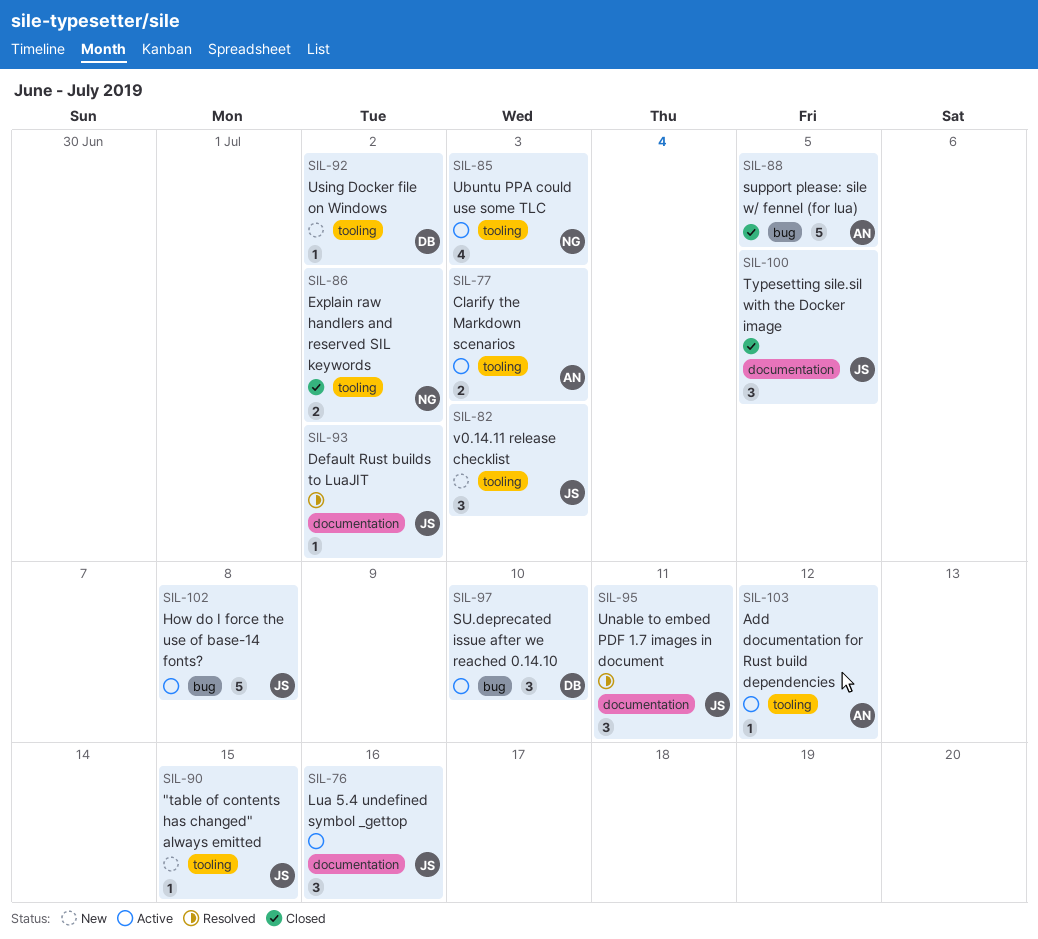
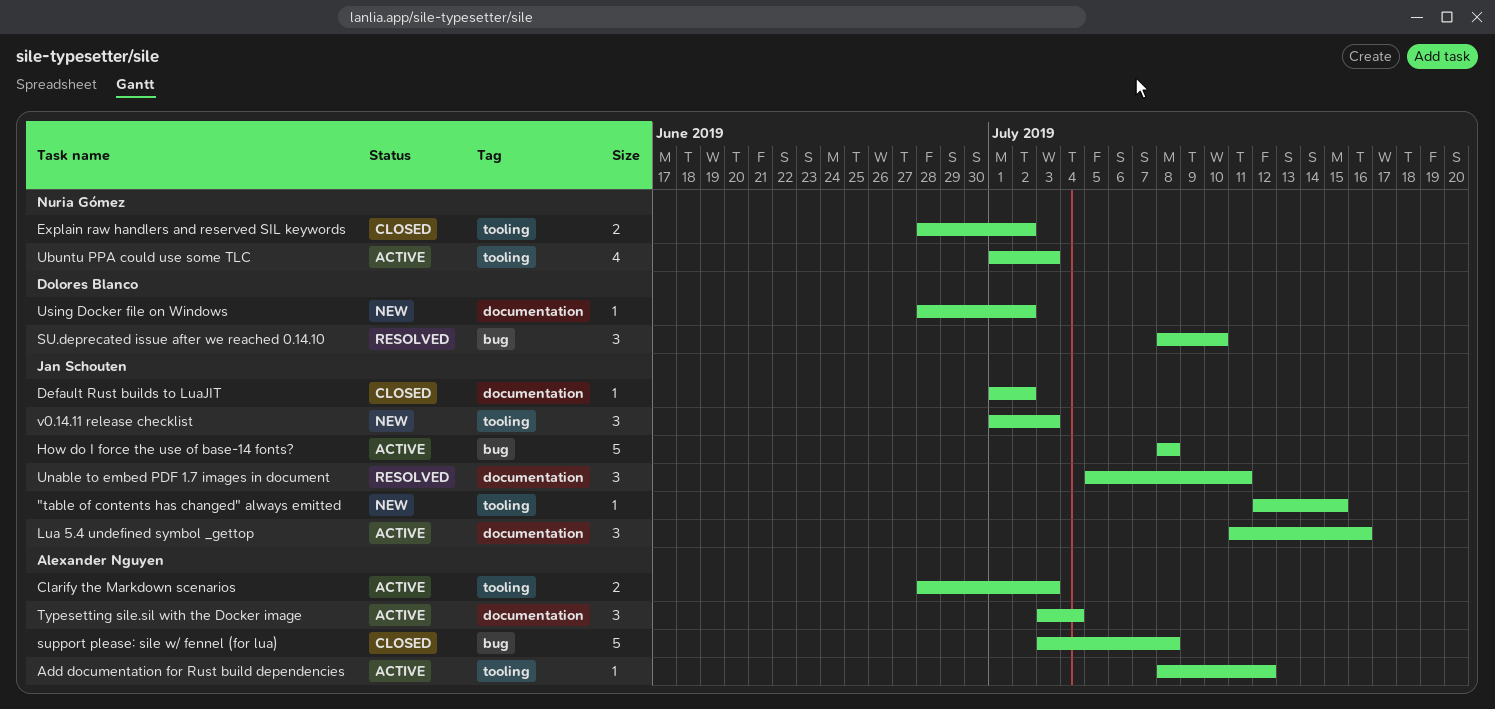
Default Rust builds to LuaJIT, status: Resolved -> Closed
SU.deprecated issue after we reached 0.14.10, status: Active -> Resolved
support please: sile w/ fennel (for lua), due: Jul 5 -> Jul 8
Typesetting sile.sil with the Docker image, status: Closed -> Active
Typesetting sile.sil with the Docker image, owner: Jan Schouten -> Alexander Nguyen
Typesetting sile.sil with the Docker image, due: Jul 5 -> Jul 4
Using Docker file on Windows, label: tooling -> documentation

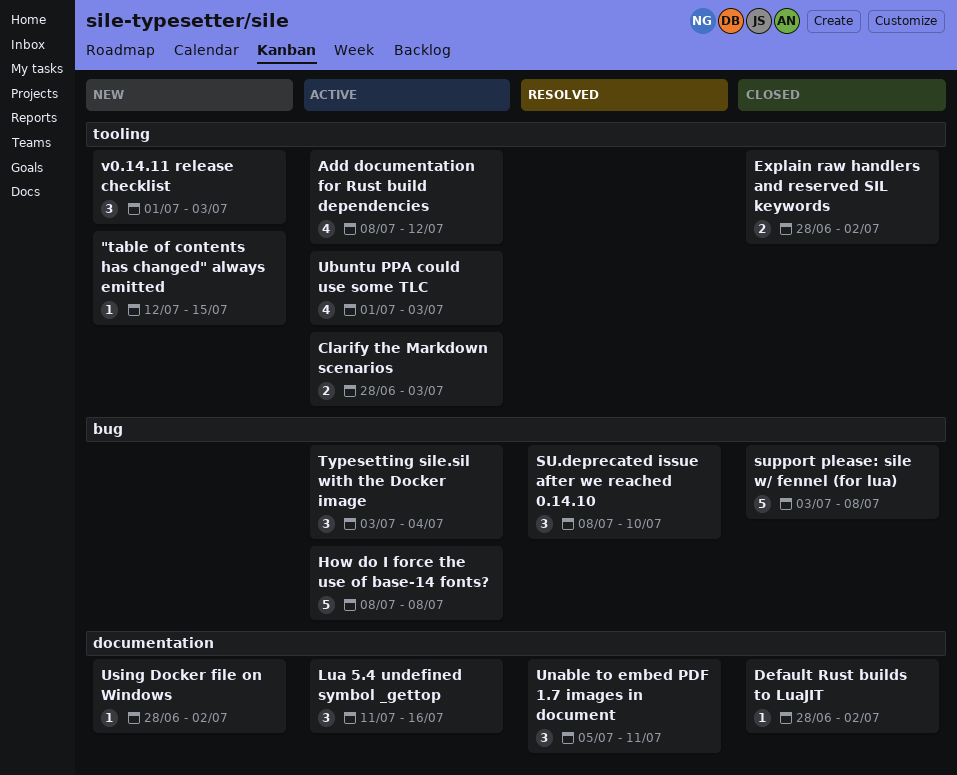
Add documentation for Rust build dependencies, estimate: 1 -> 4
Default Rust builds to LuaJIT, start: Jul 1 -> Jun 28
Typesetting sile.sil with the Docker image, label: documentation -> bug

